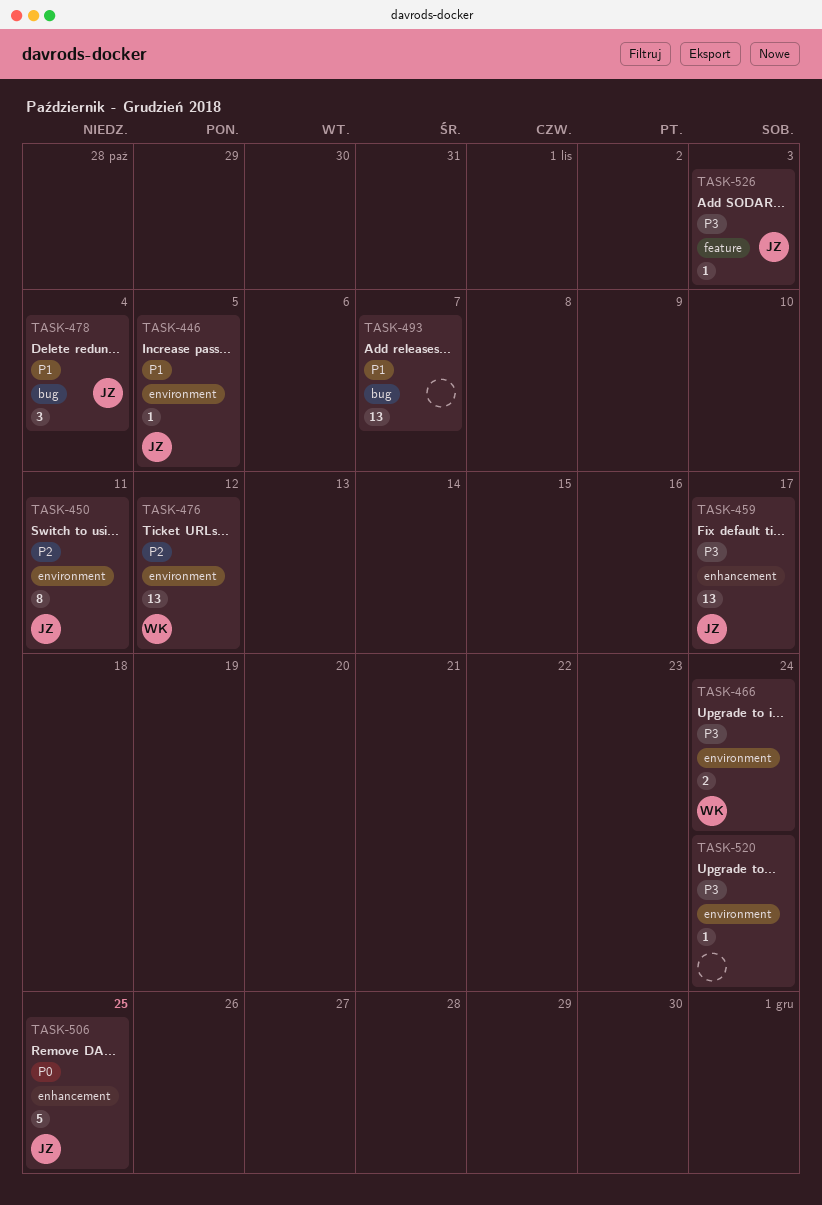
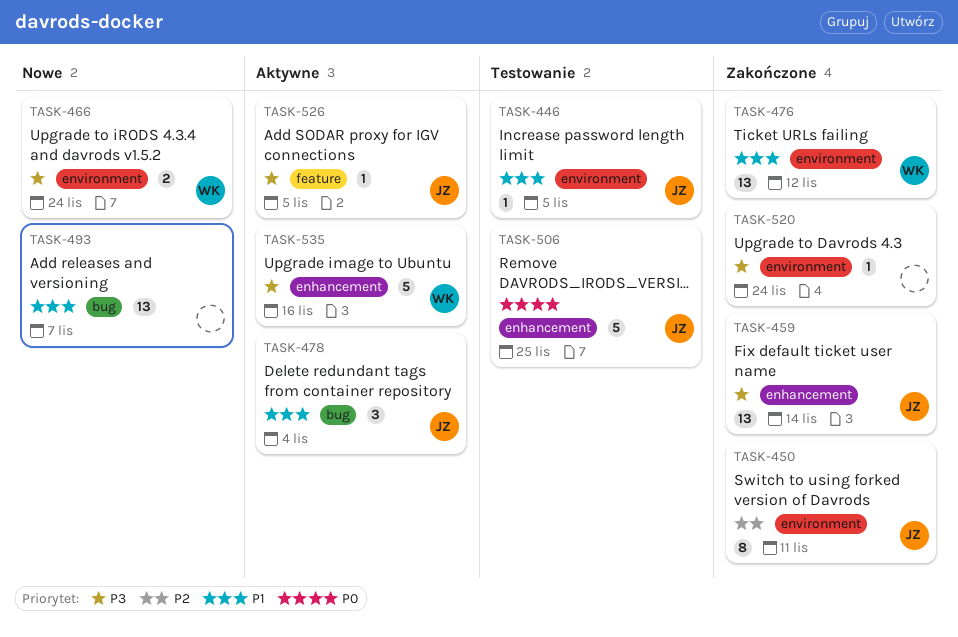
TASK-459, due: Nov 17 -> Nov 14
TASK-476, priority: P2 -> P1
TASK-526, due: Nov 3 -> Nov 5
TASK-535: none -> present

